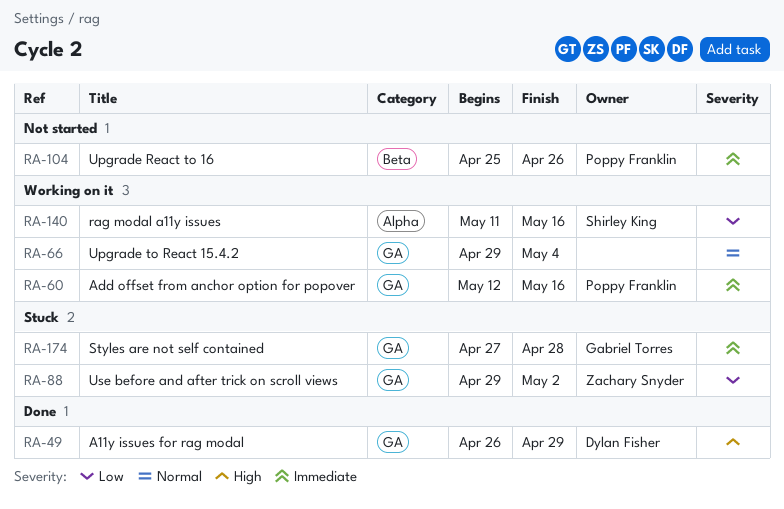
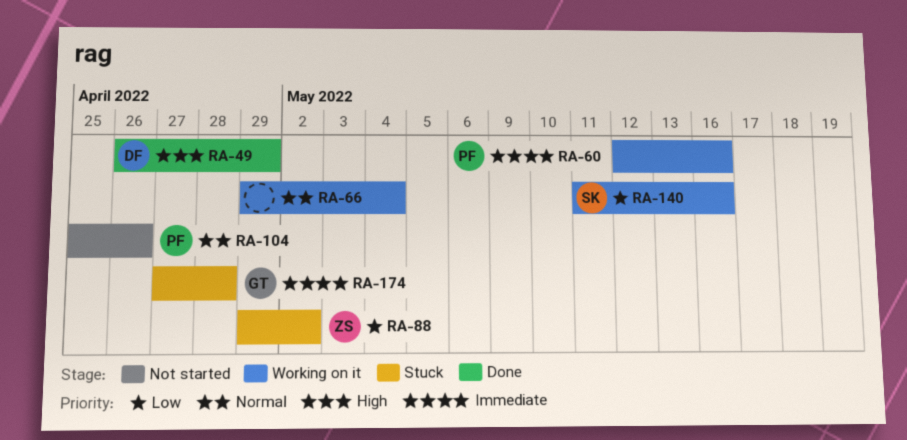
RA-104, priority: Immediate -> Normal

